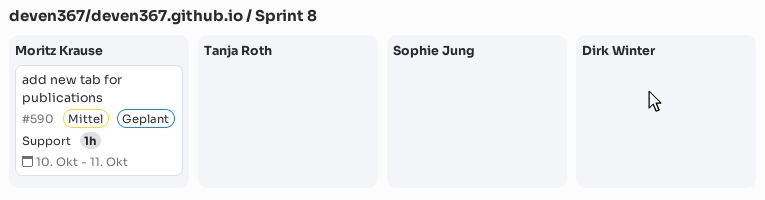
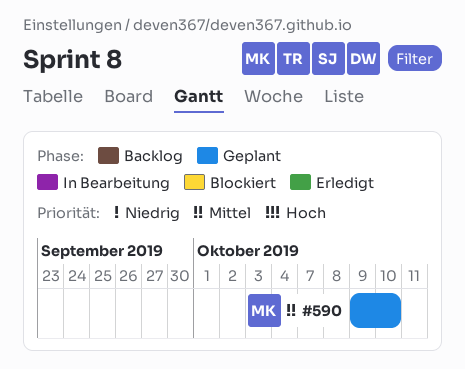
#590, start: Oct 10 -> Oct 9
#590, due: Oct 11 -> Oct 10

